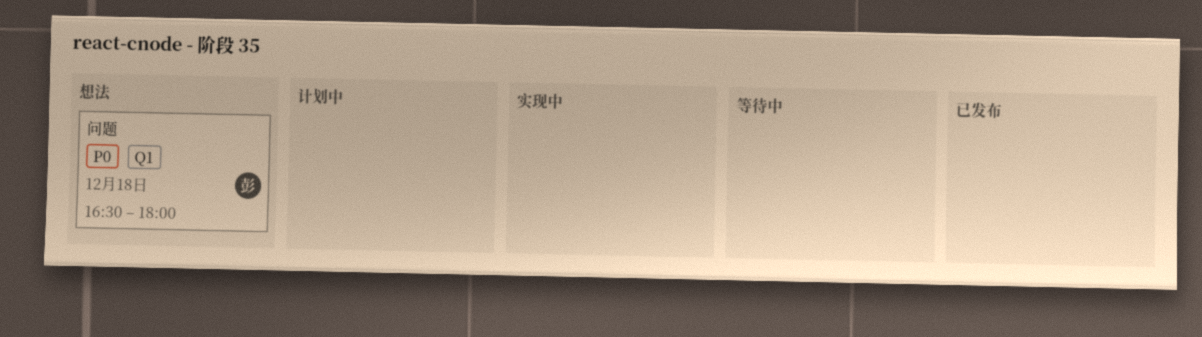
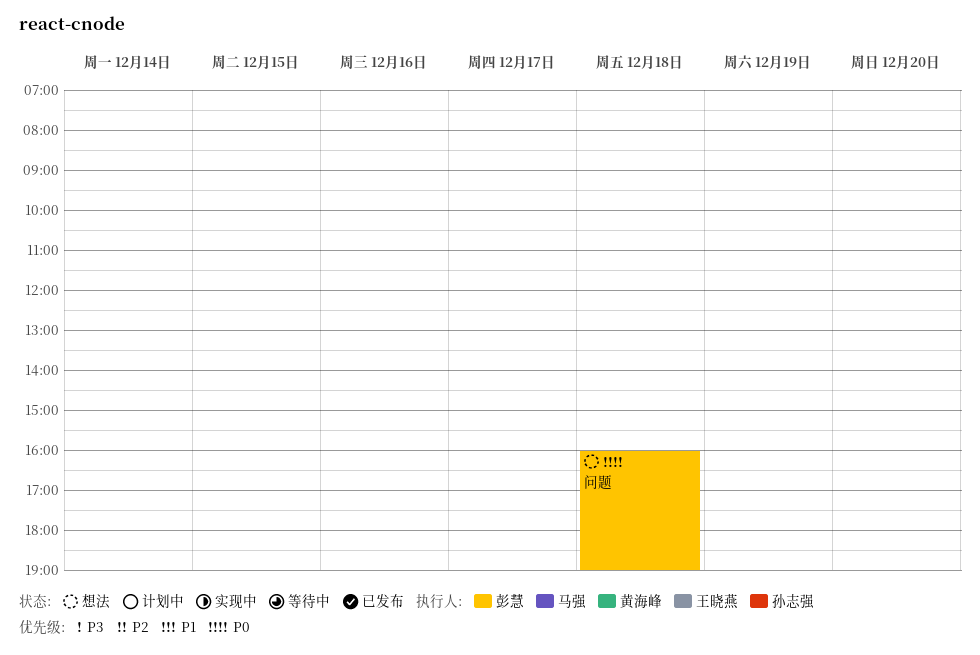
问题, begins: 16:30 -> 16:00
问题, ends: 18:00 -> 19:00

